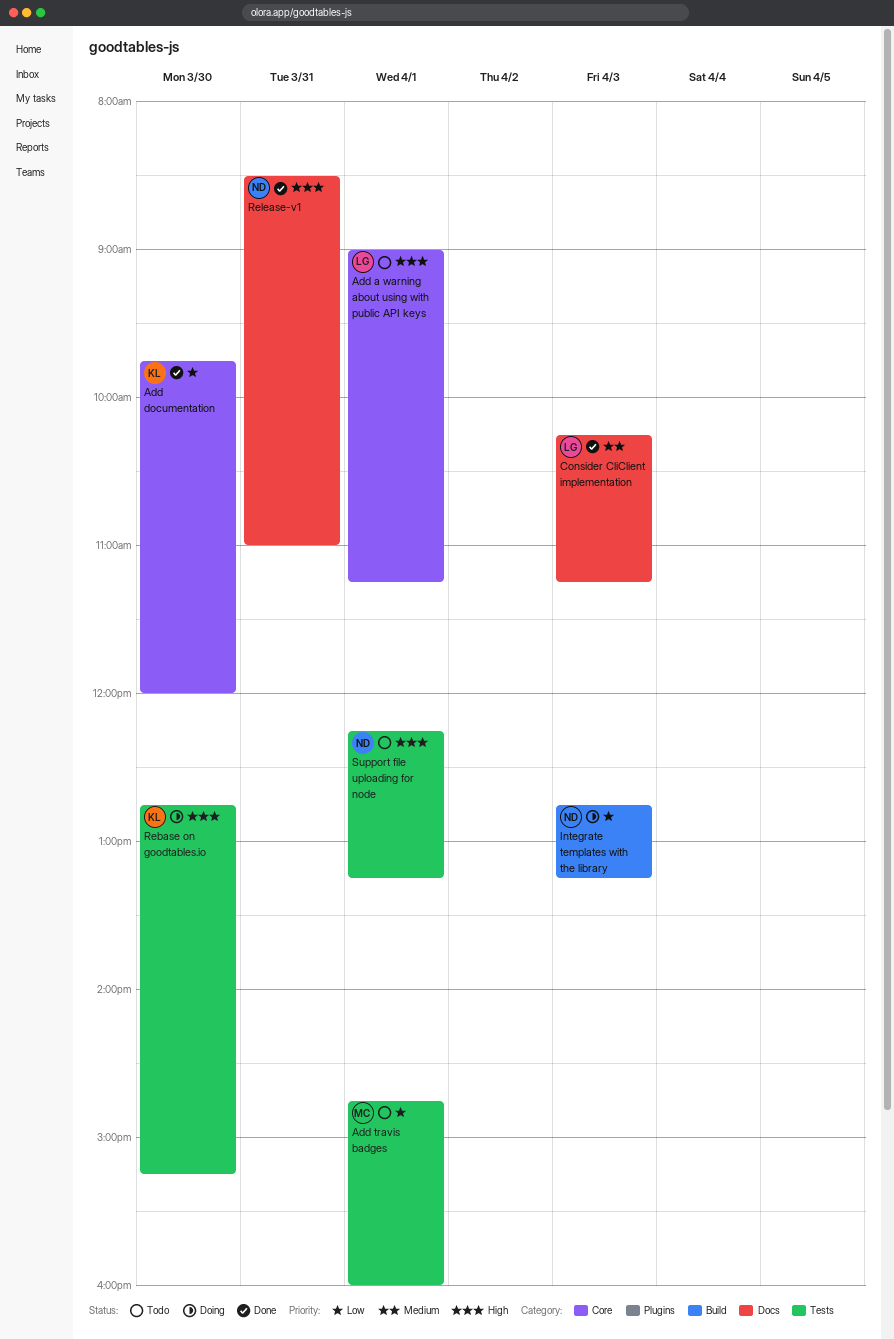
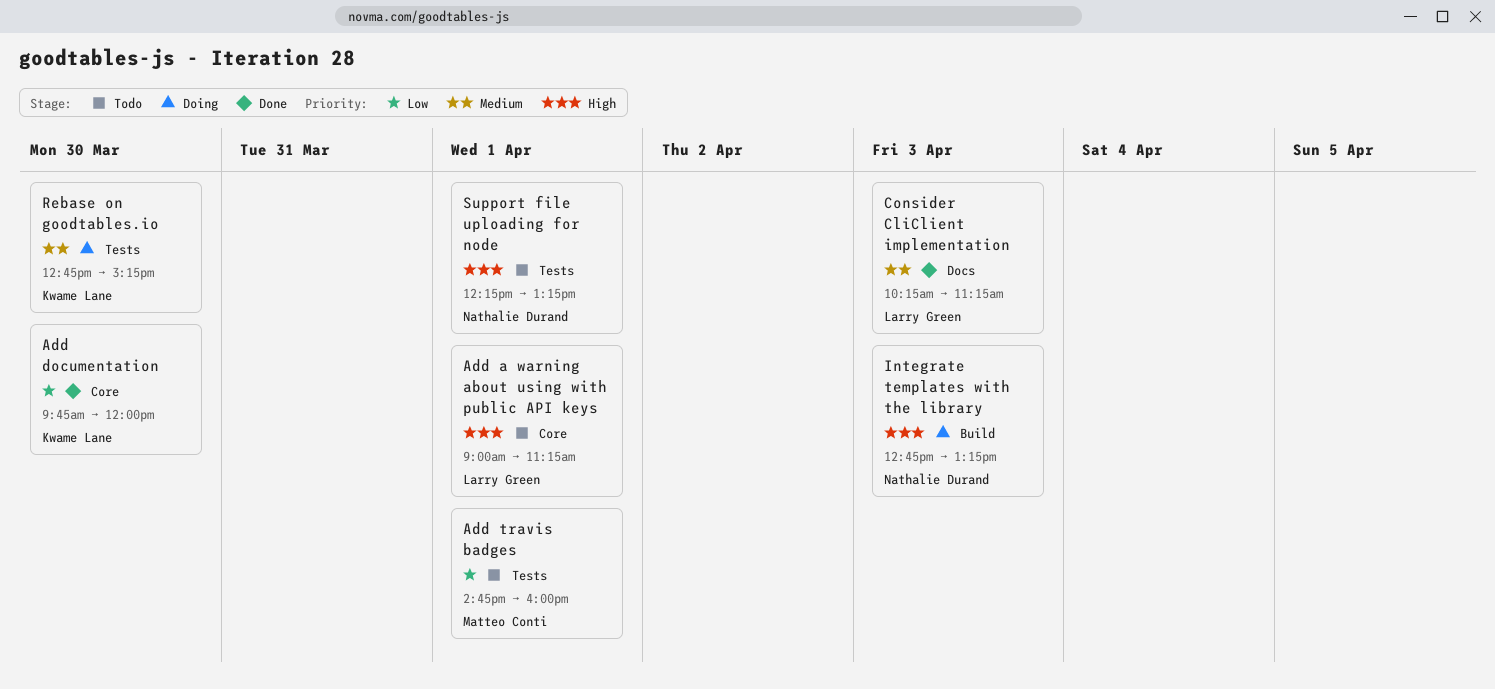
Integrate templates with the library, priority: Low -> High
Rebase on goodtables.io, priority: High -> Medium
Release-v1: present -> none

